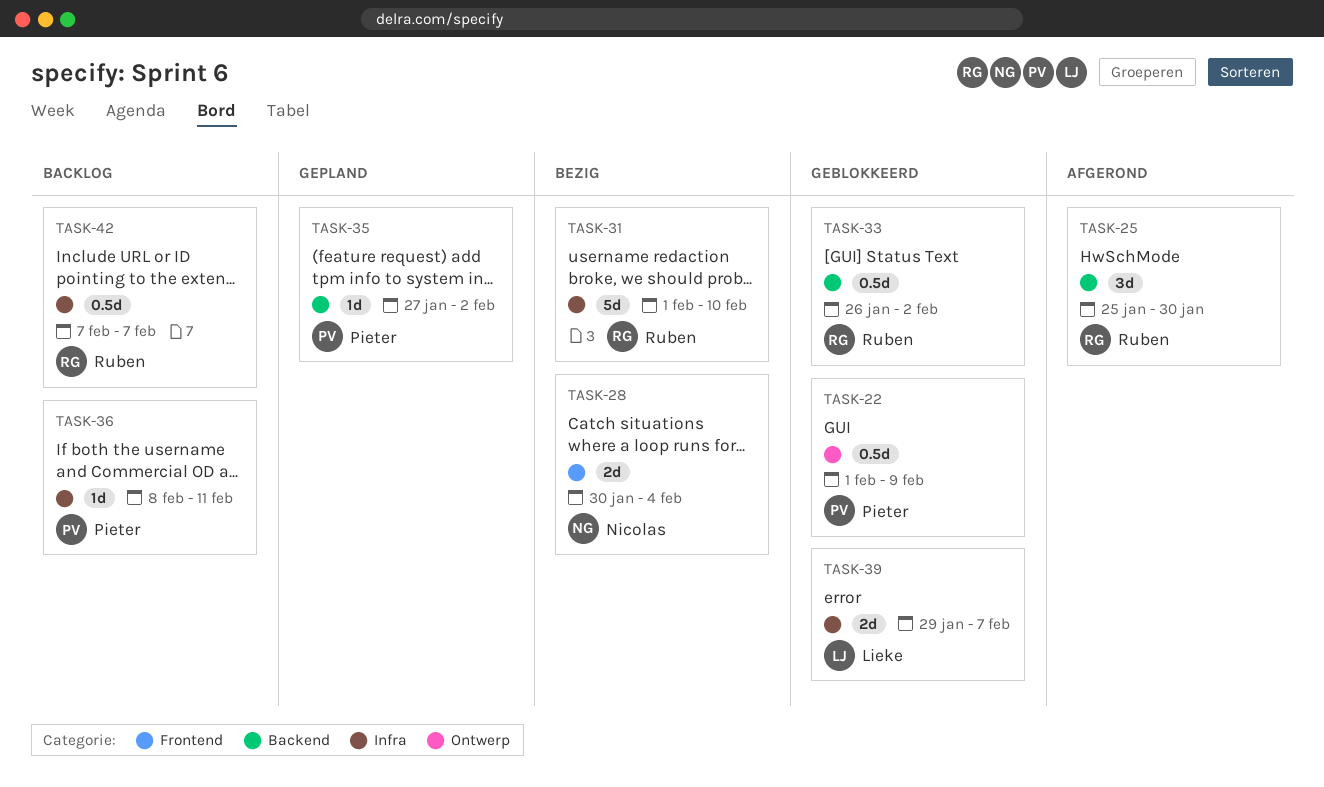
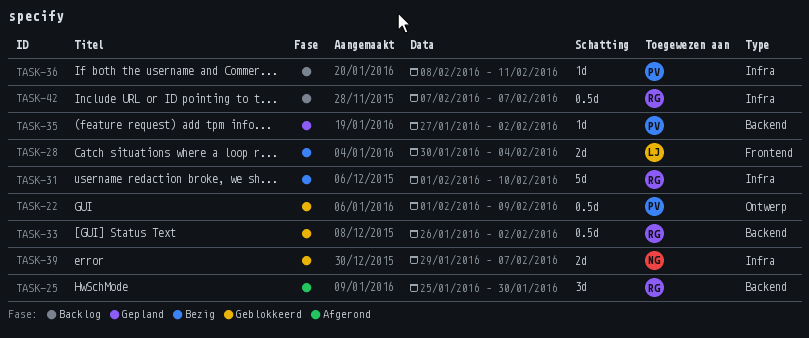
TASK-28, owner: Nicolas -> Lieke
TASK-39, owner: Lieke -> Nicolas

